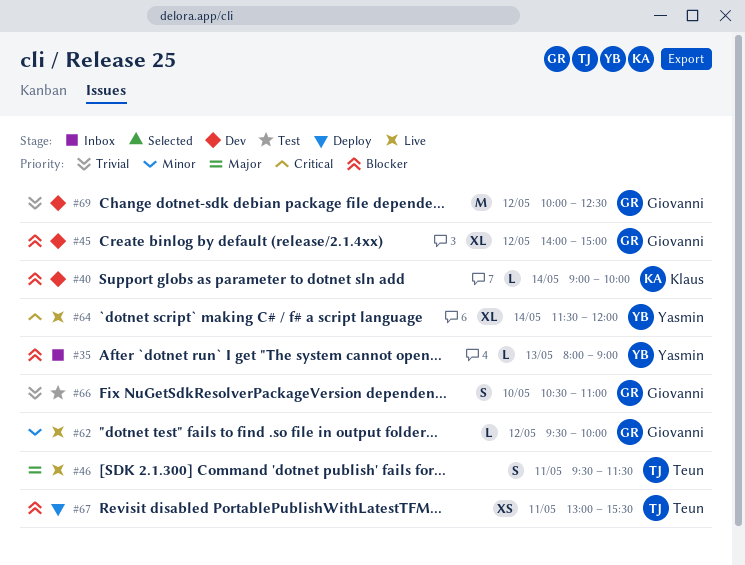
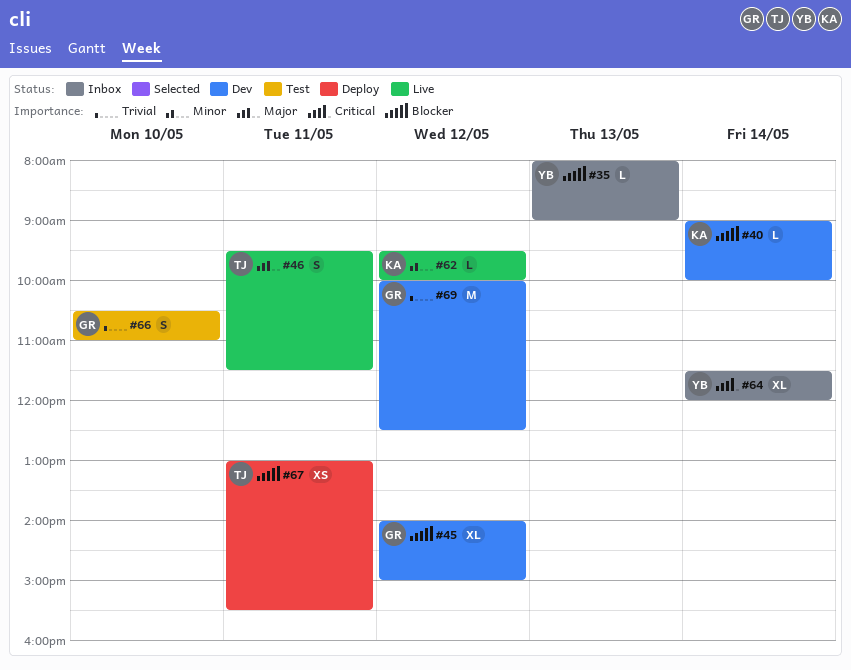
#62, owner: Giovanni -> Klaus
#64, status: Live -> Inbox

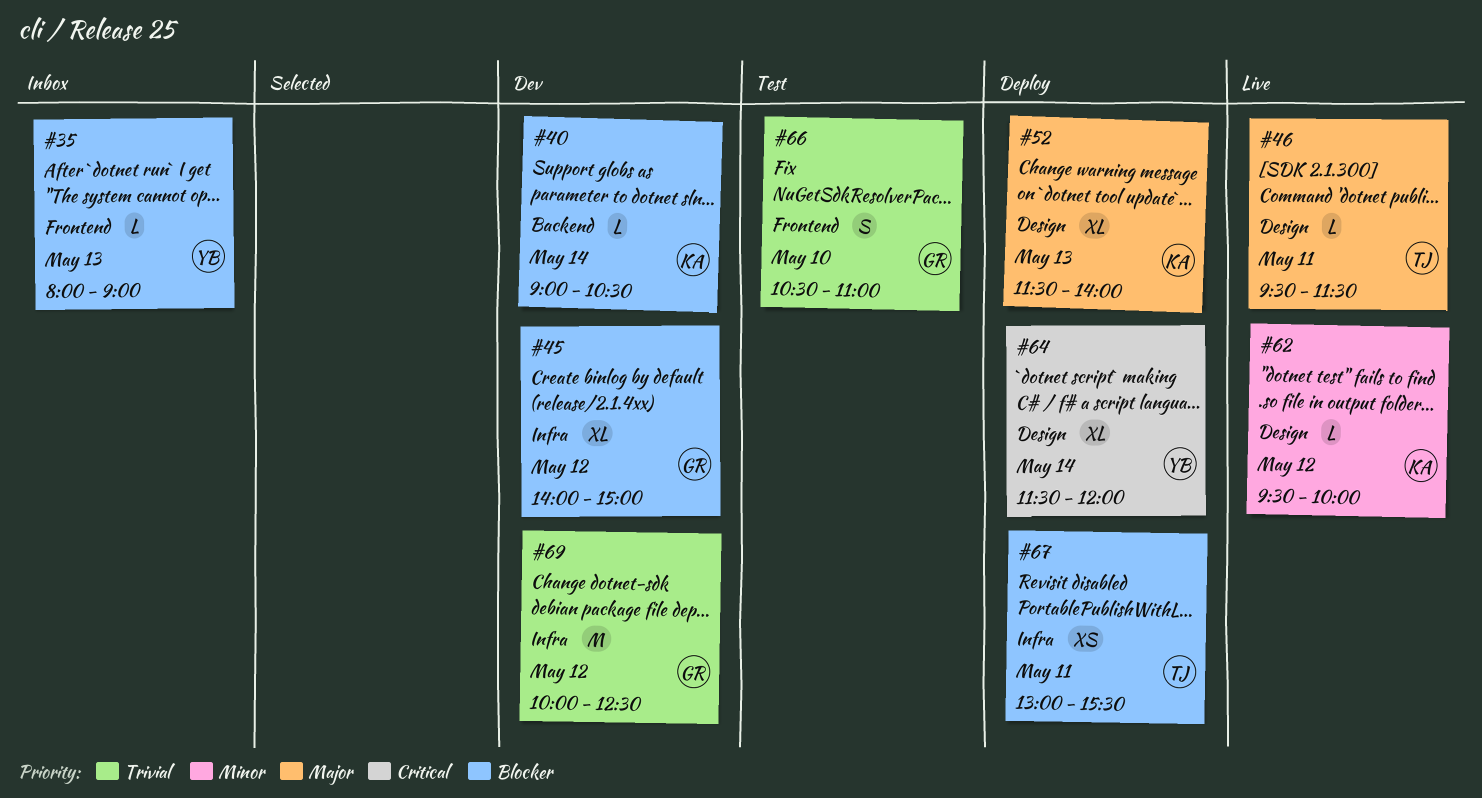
#40, ends: 10:00 -> 10:30
#46, estimate: S -> L
#52: none -> present
#64, status: Inbox -> Deploy

